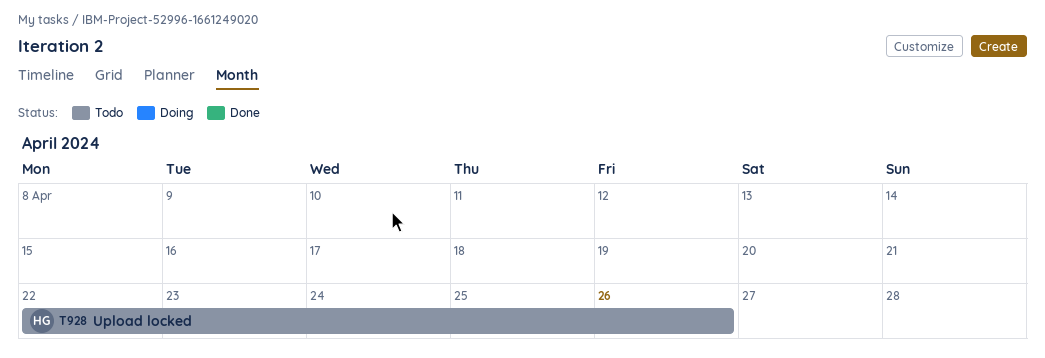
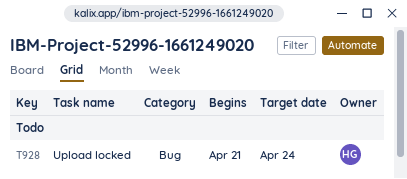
T928, start: Apr 22 -> Apr 21
T928, due: Apr 26 -> Apr 24

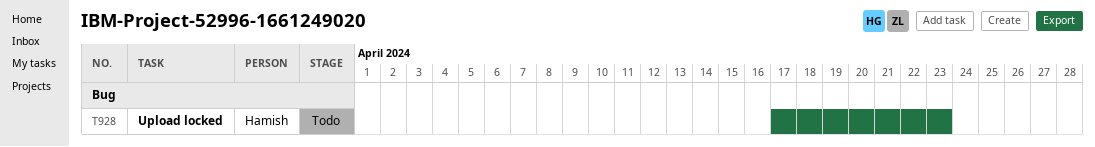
T928, start: Apr 21 -> Apr 17
T928, due: Apr 24 -> Apr 23

